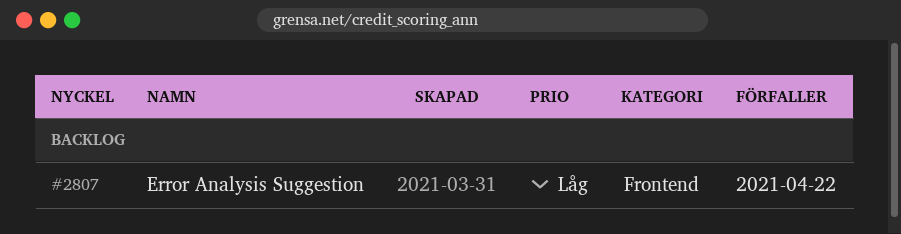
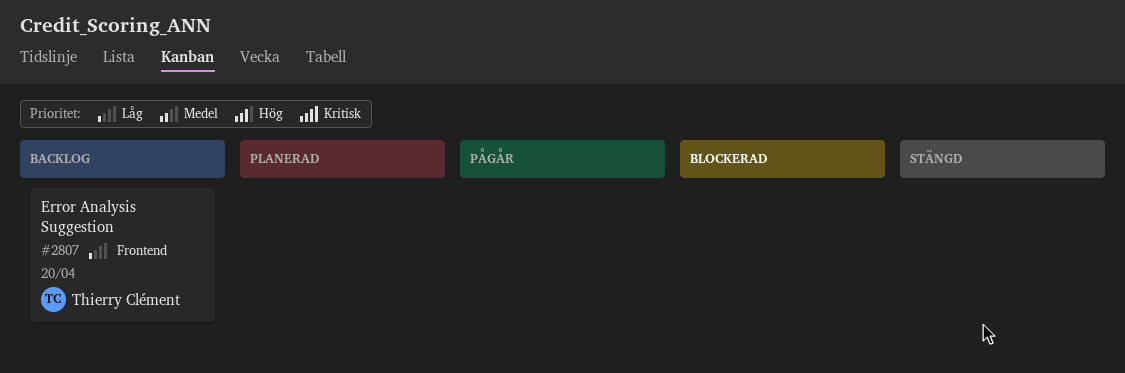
#2807, due: Apr 22 -> Apr 20

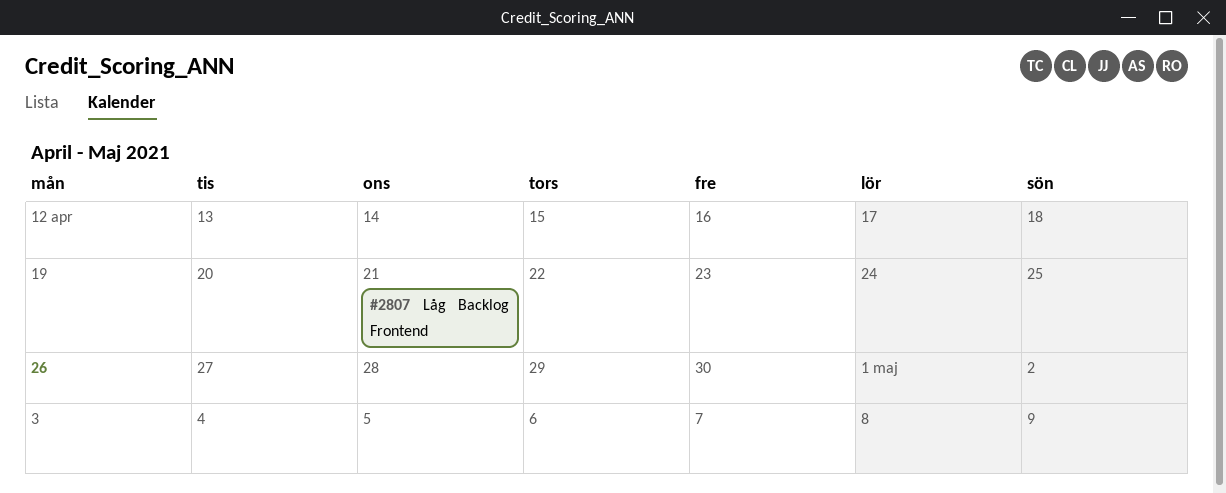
#2807, due: Apr 20 -> Apr 21

